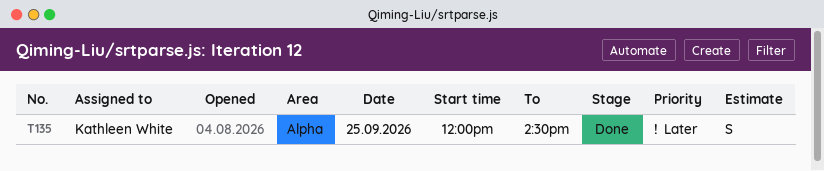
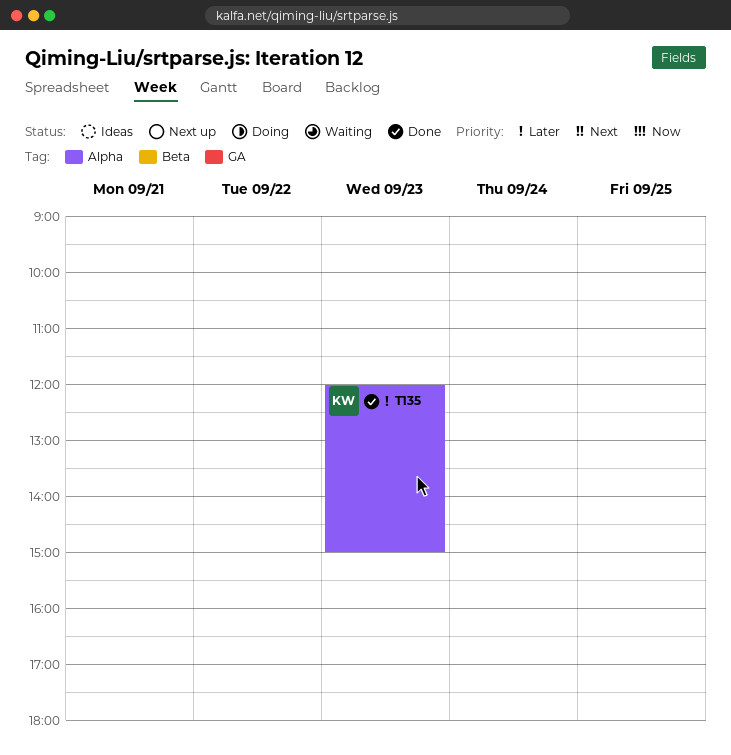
T135, day: Sep 25 -> Sep 23
T135, ends: 14:30 -> 15:00

